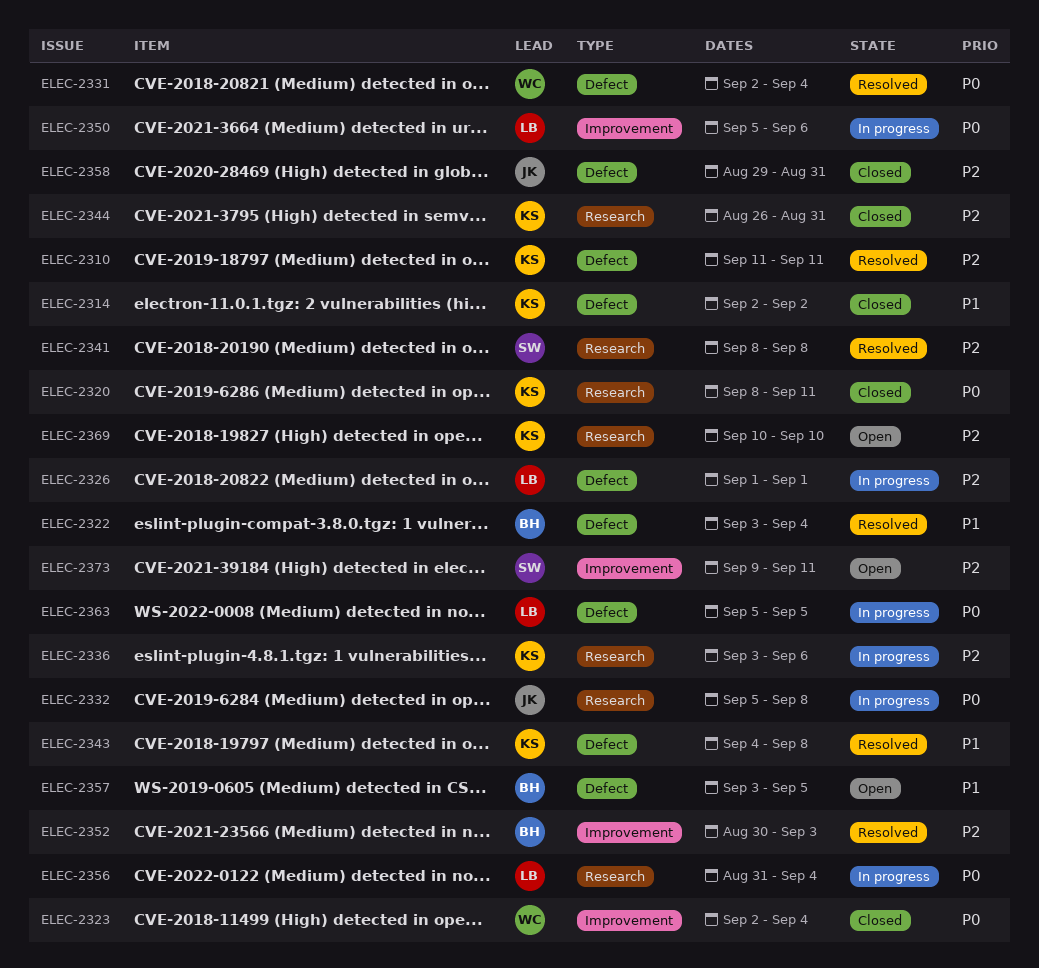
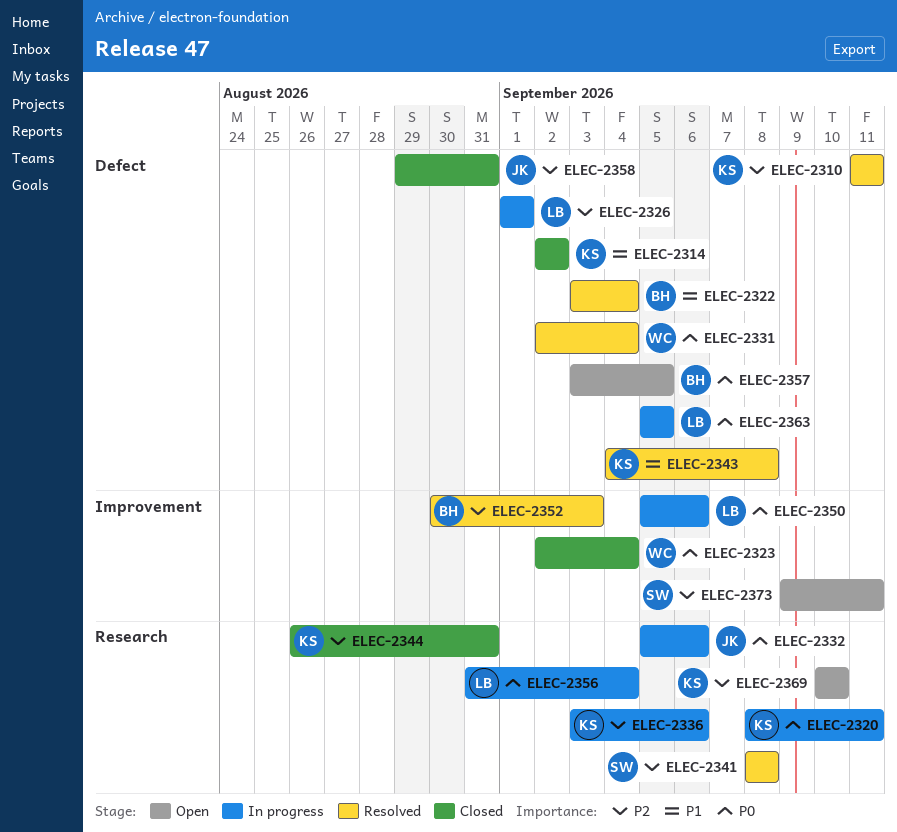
ELEC-2320, status: Closed -> In progress
ELEC-2332, due: Sep 8 -> Sep 6
ELEC-2357, priority: P1 -> P0

